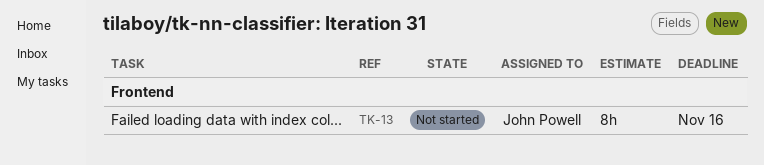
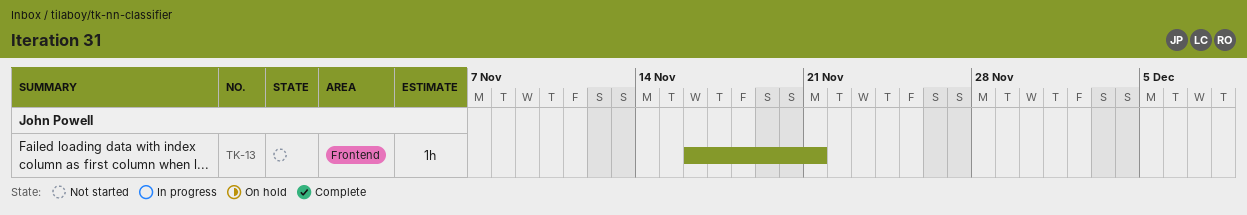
TK-13, estimate: 8h -> 1h
TK-13, due: Nov 16 -> Nov 21

